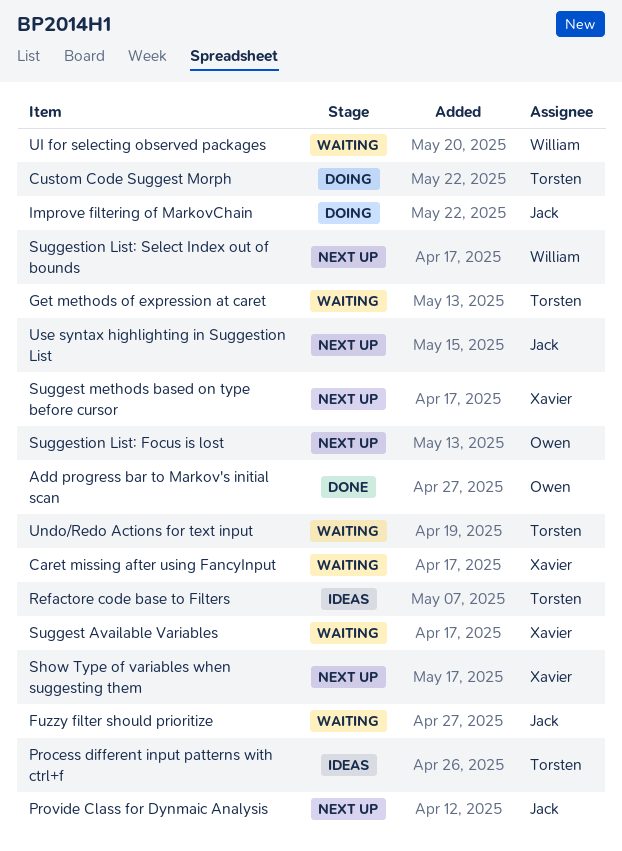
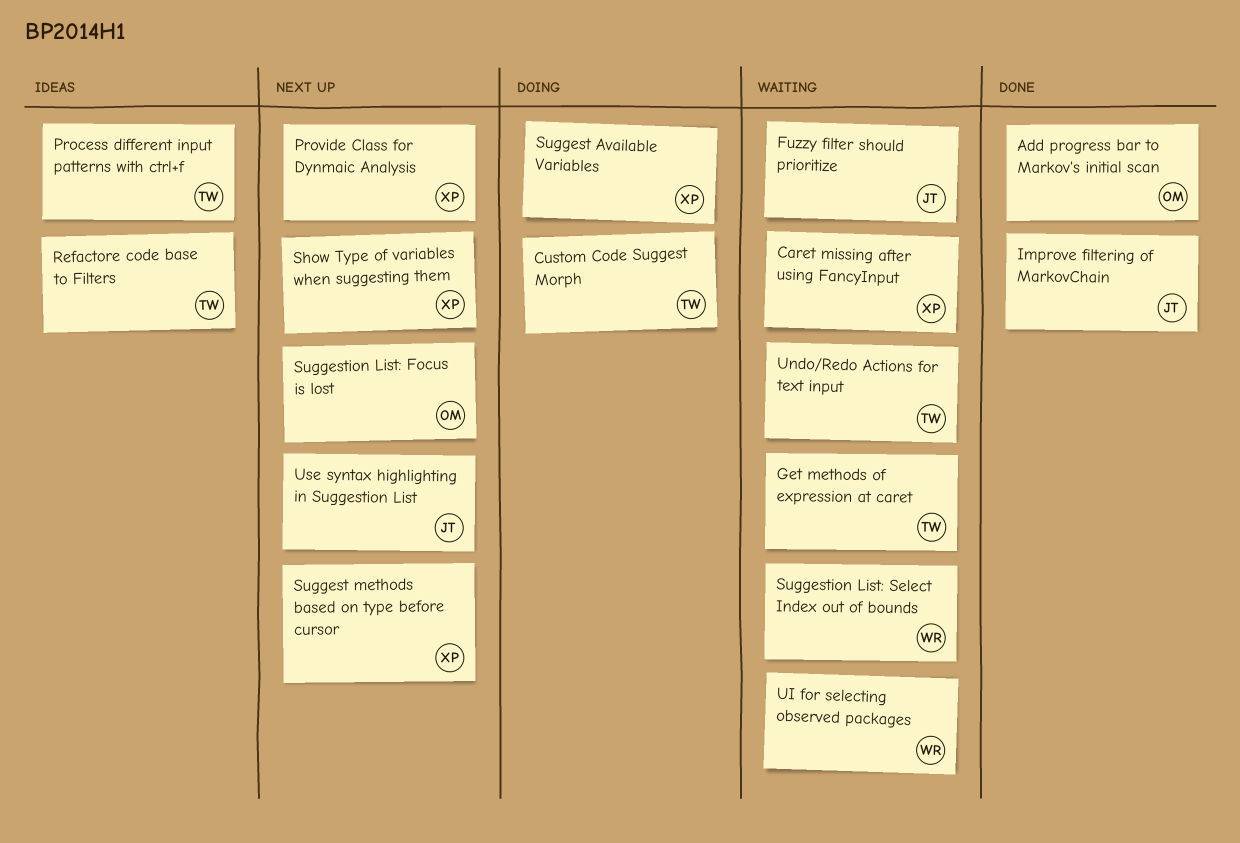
Improve filtering of MarkovChain, status: Doing -> Done
Provide Class for Dynmaic Analysis, owner: Jack -> Xavier
Suggest Available Variables, status: Waiting -> Doing
Suggestion List: Select Index out of bounds, status: Next up -> Waiting

